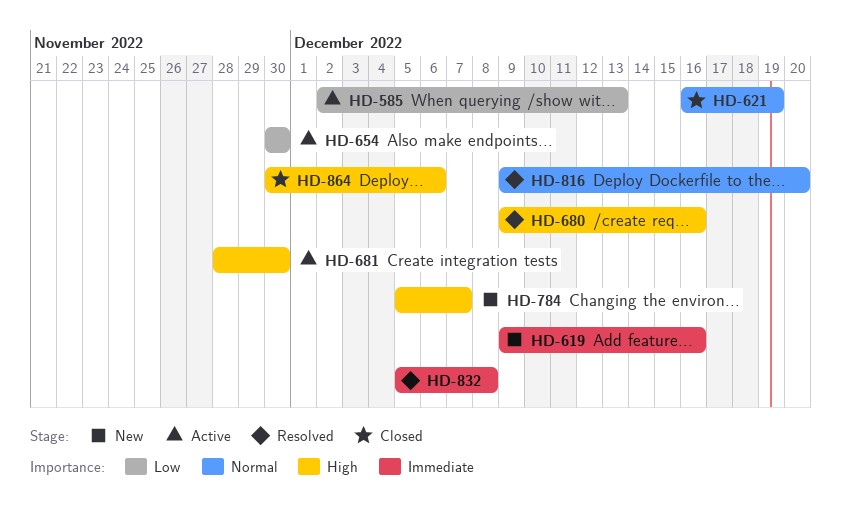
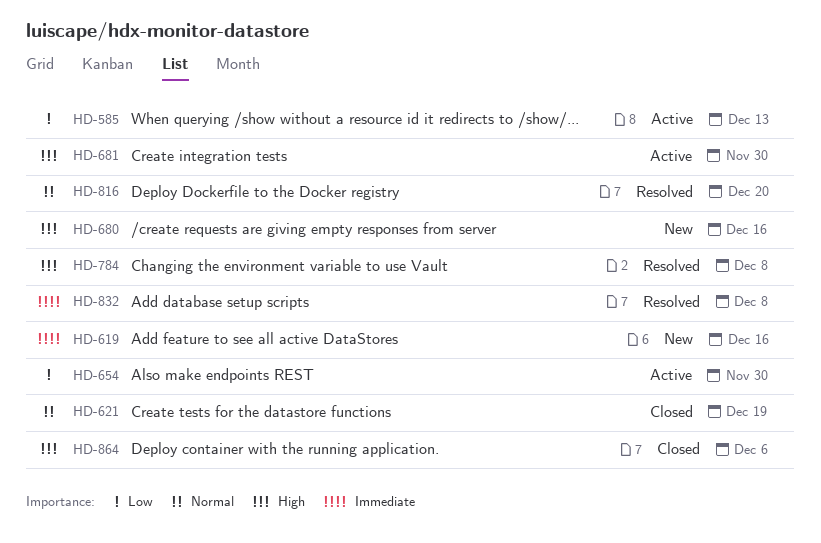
HD-680, status: Resolved -> New
HD-784, status: New -> Resolved
HD-784, due: Dec 7 -> Dec 8

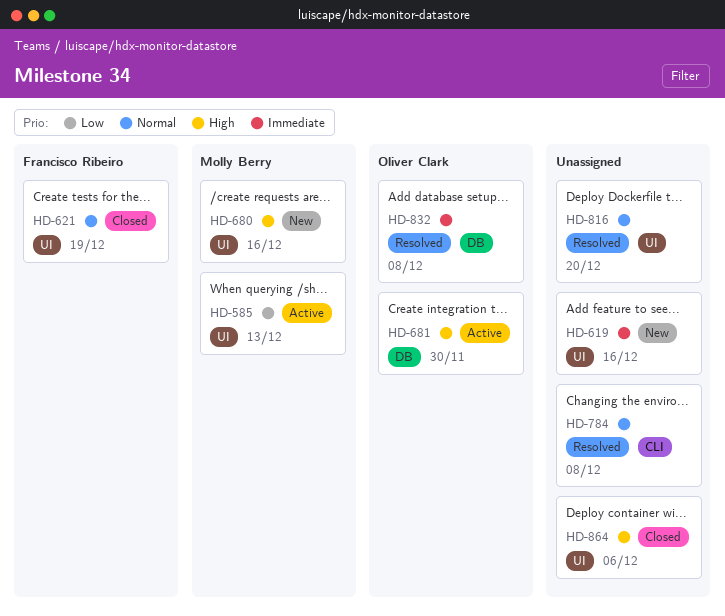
HD-654: present -> none
HD-784, priority: High -> Normal

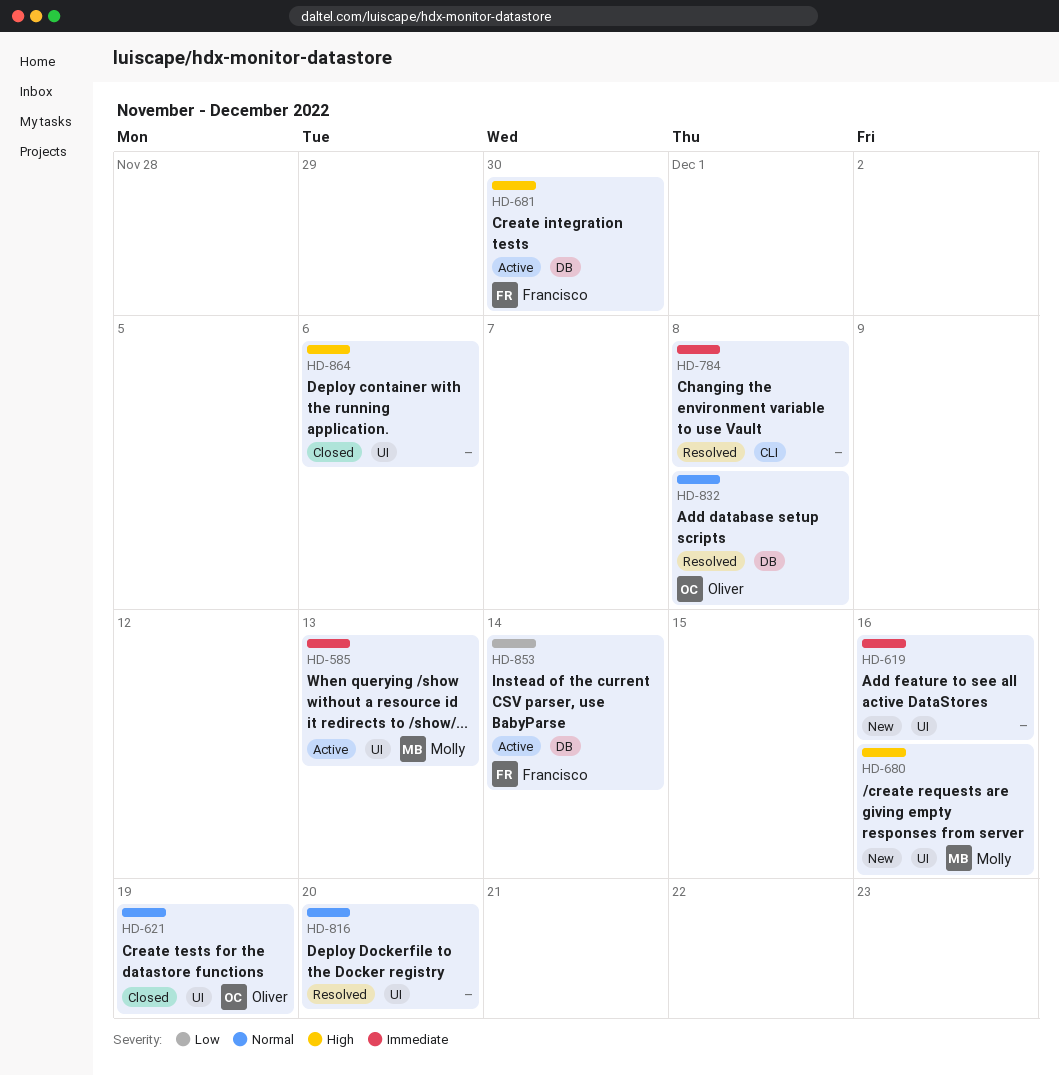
HD-585, priority: Low -> Immediate
HD-621, owner: Francisco Ribeiro -> Oliver Clark
HD-681, owner: Oliver Clark -> Francisco Ribeiro
HD-784, priority: Normal -> Immediate
HD-832, priority: Immediate -> Normal
HD-853: none -> present

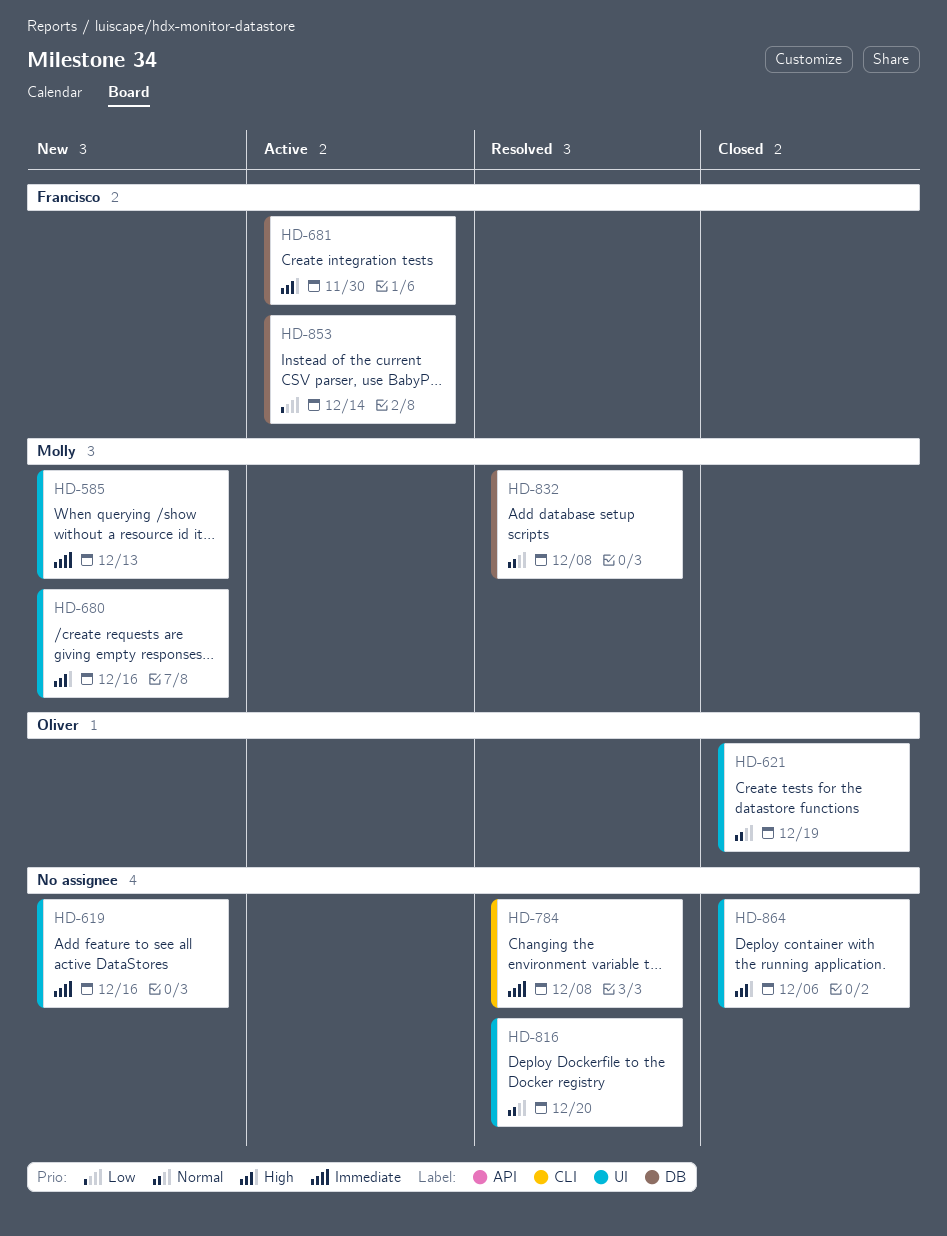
HD-585, status: Active -> New
HD-832, owner: Oliver -> Molly

